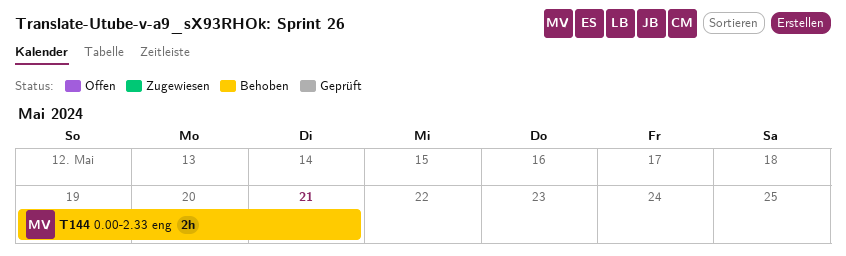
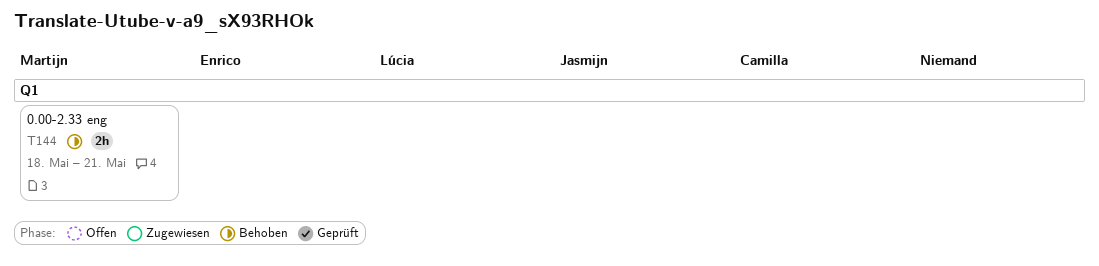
T144, start: May 19 -> May 18

